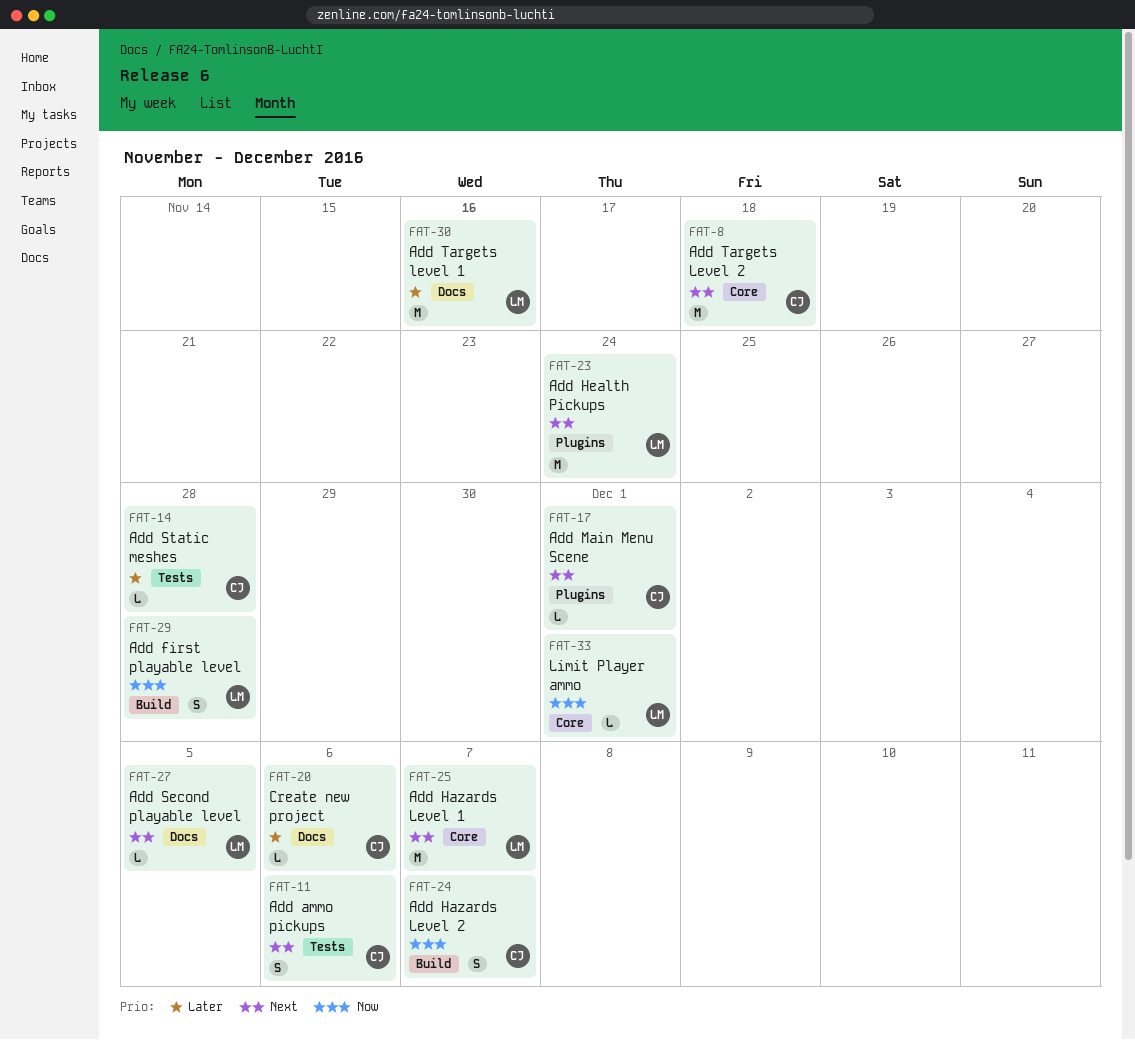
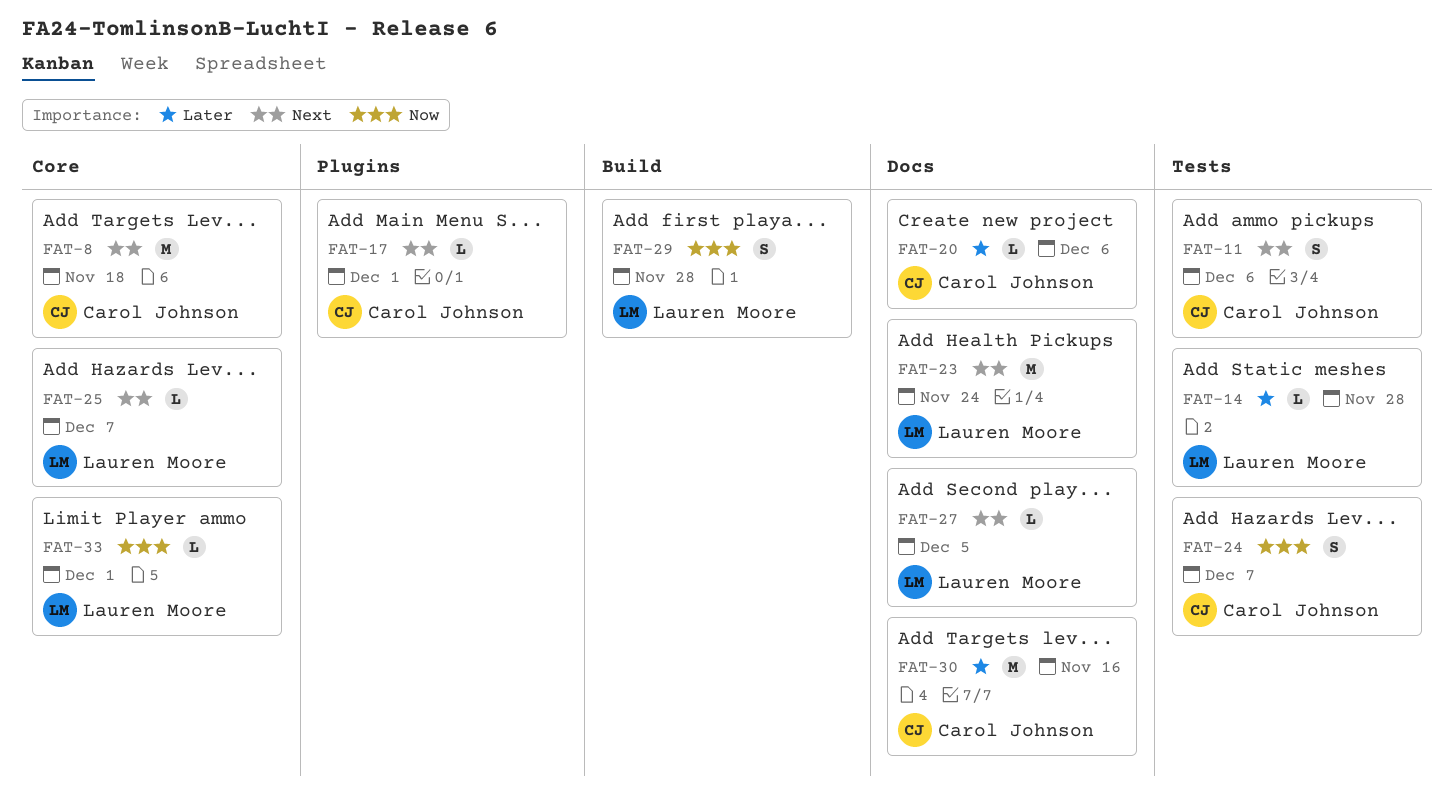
FAT-14, owner: Carol Johnson -> Lauren Moore
FAT-23, label: Plugins -> Docs
FAT-24, label: Build -> Tests
FAT-25, estimate: M -> L
FAT-30, owner: Lauren Moore -> Carol Johnson

